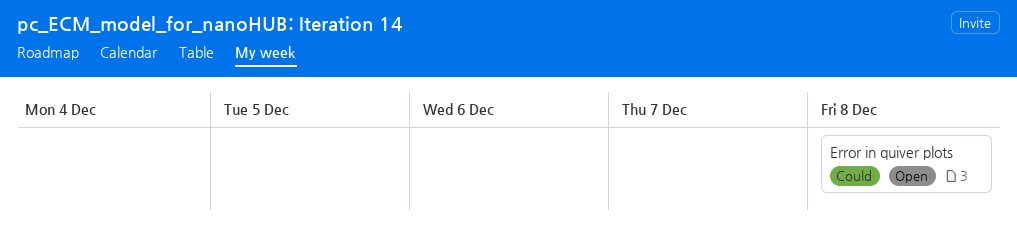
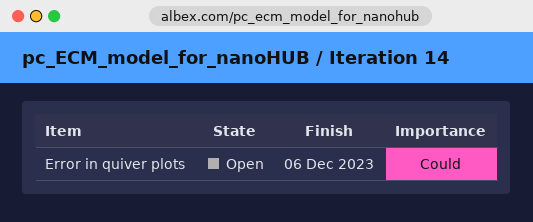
Error in quiver plots, due: Dec 8 -> Dec 6

